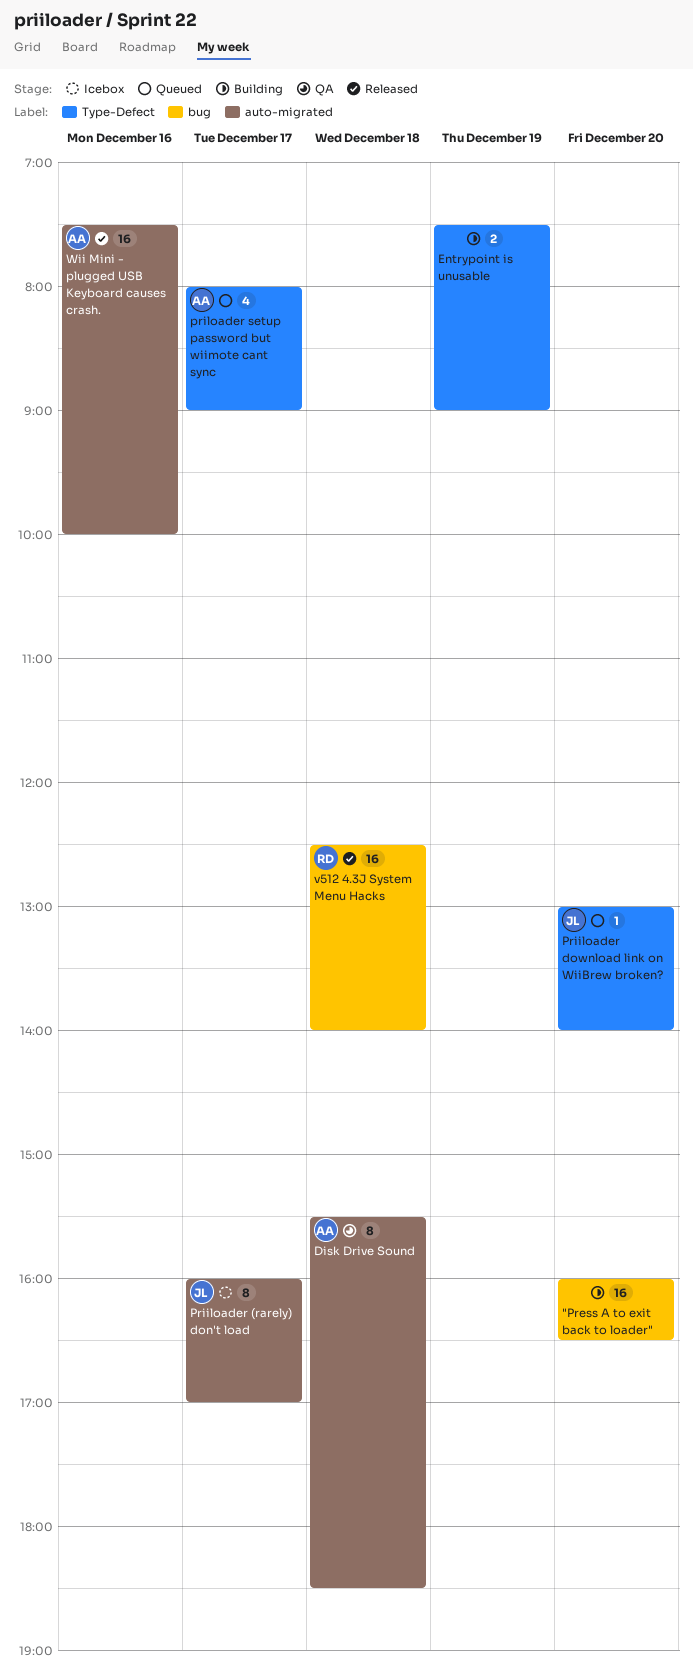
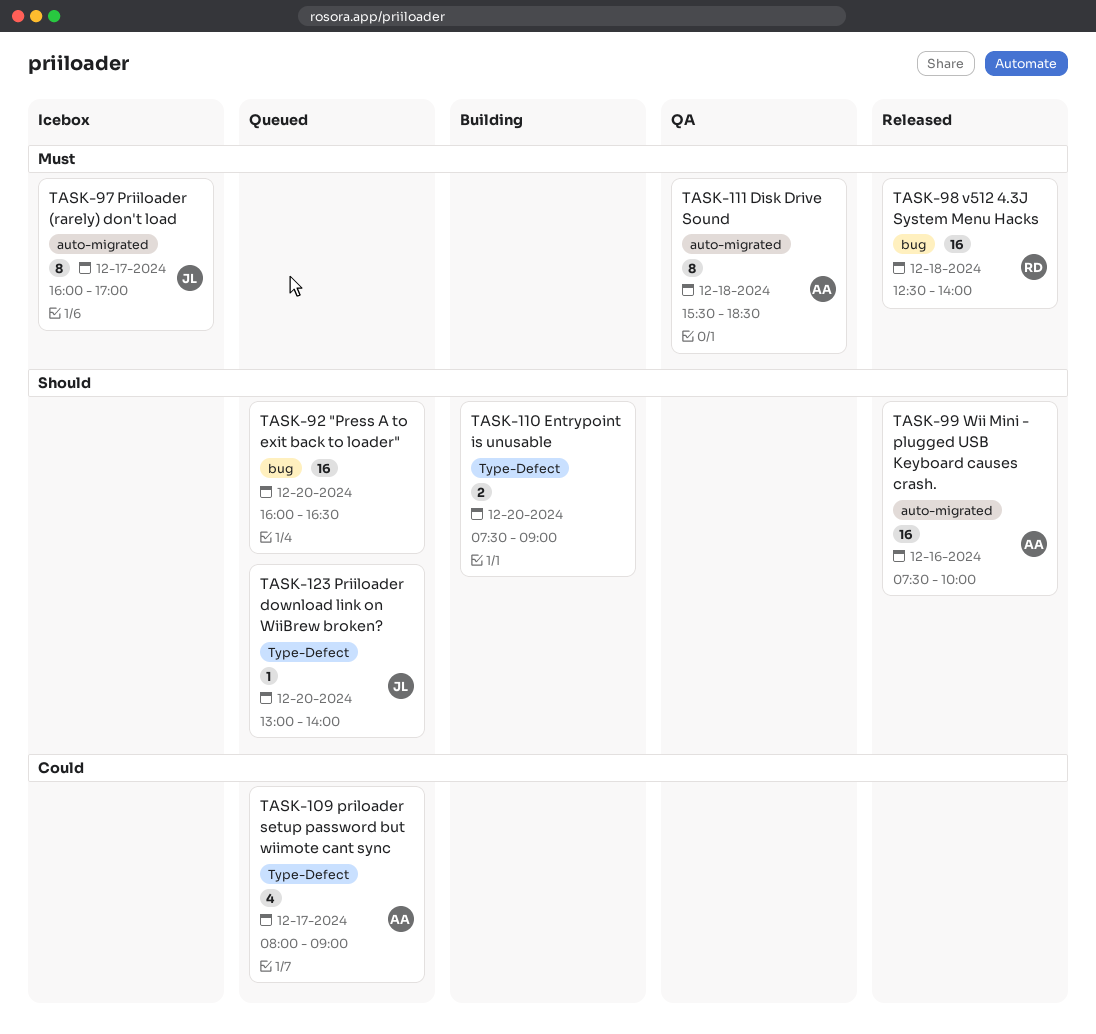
"Press A to exit back to loader", status: Building -> Queued
Entrypoint is unusable, day: Dec 19 -> Dec 20

